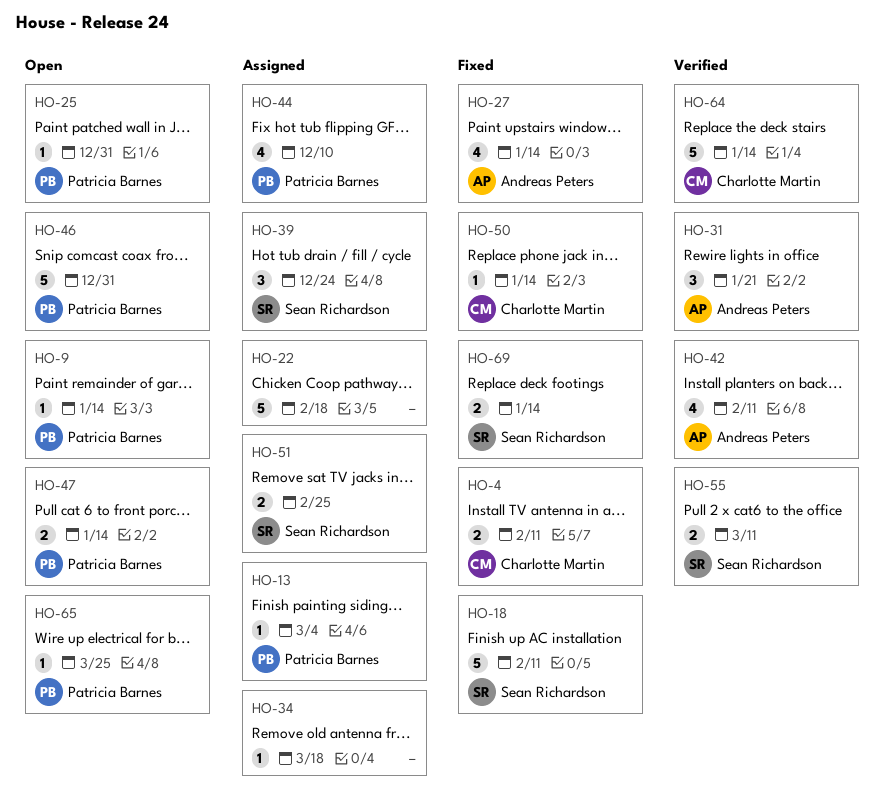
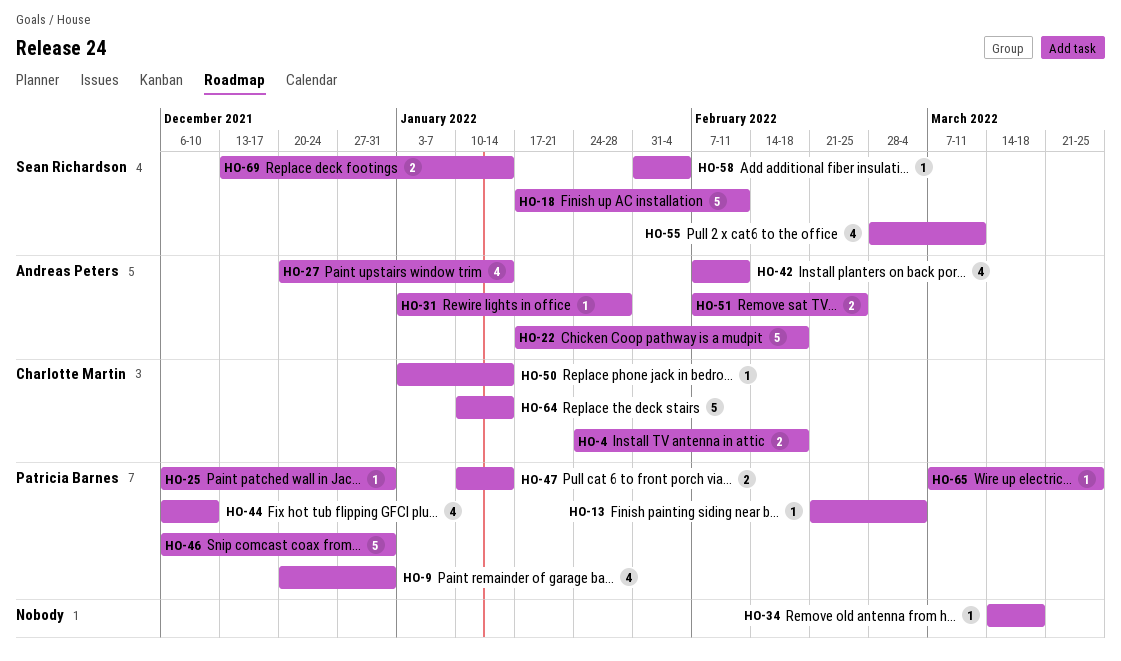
HO-4, due: Feb 11 -> Feb 18
HO-9, estimate: 1 -> 4
HO-9, due: Jan 14 -> Dec 31
HO-22, owner: none -> Andreas Peters
HO-31, estimate: 3 -> 1
HO-31, due: Jan 21 -> Jan 28
HO-39: present -> none
HO-51, owner: Sean Richardson -> Andreas Peters
HO-55, estimate: 2 -> 4
HO-58: none -> present

